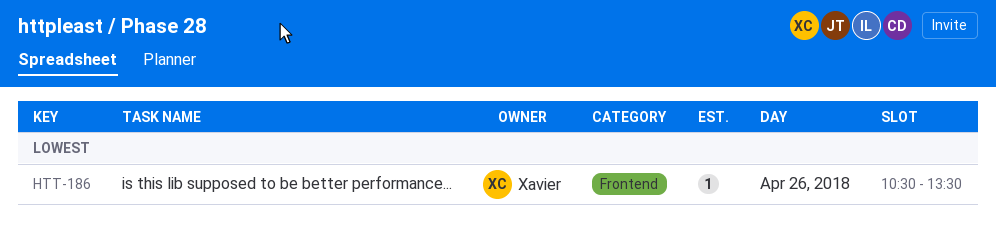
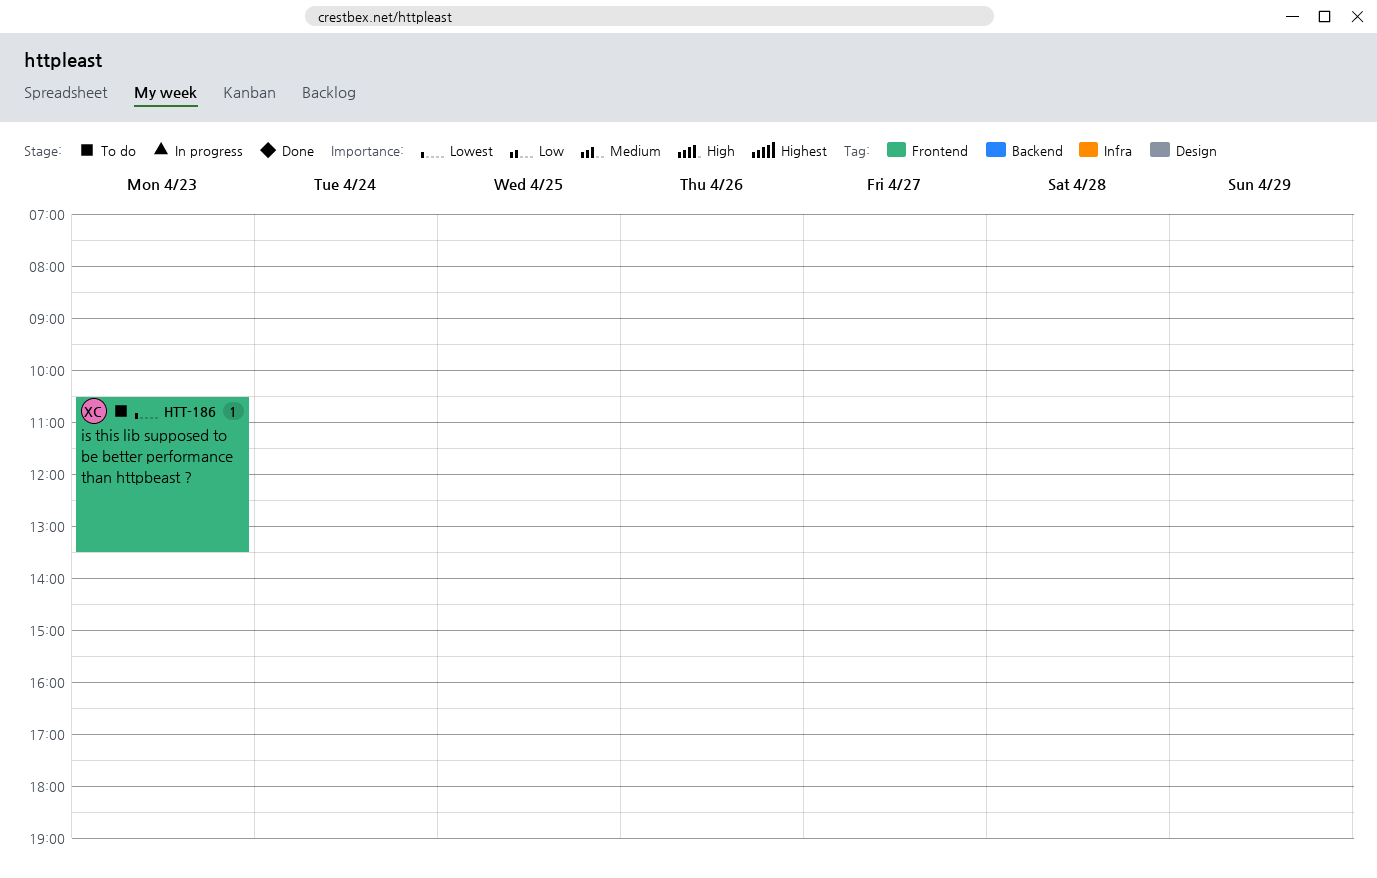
HTT-186, day: Apr 26 -> Apr 23

